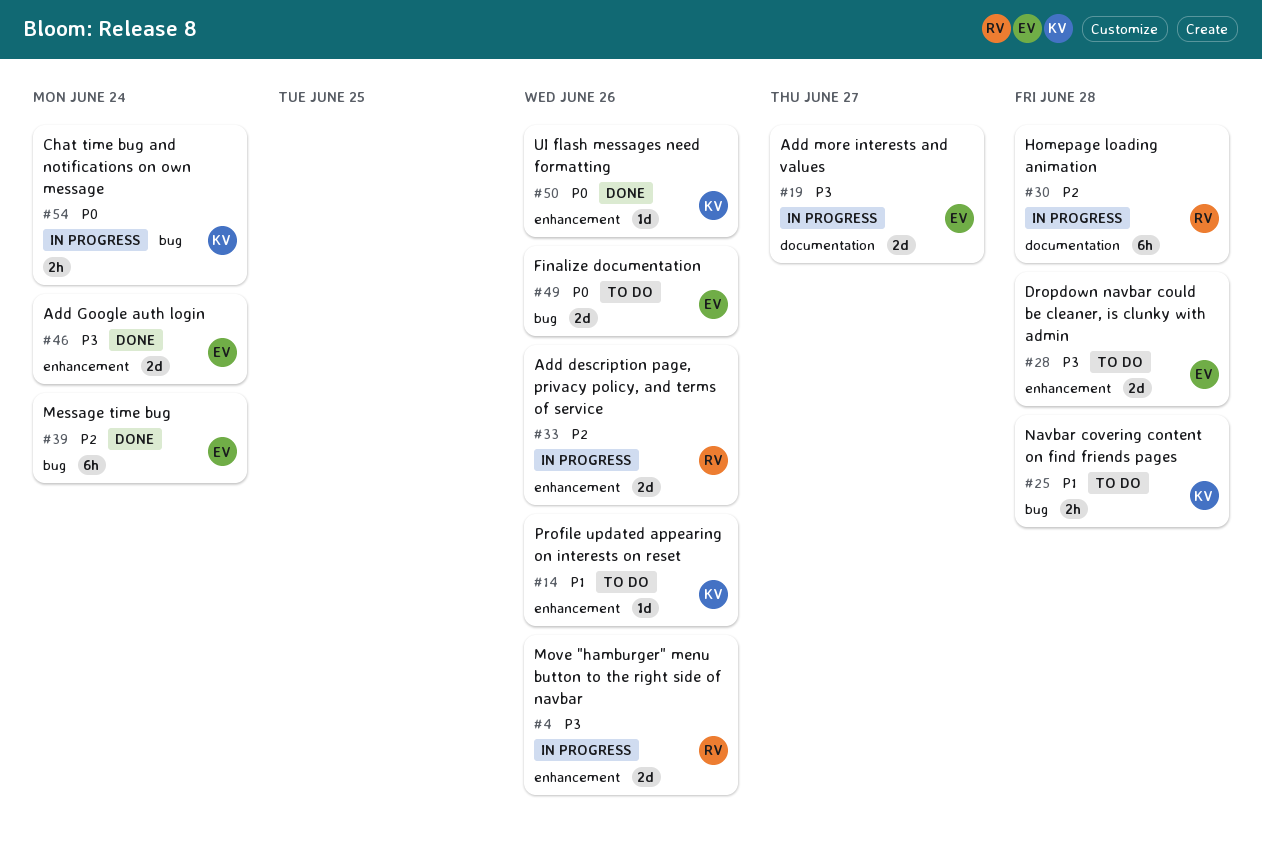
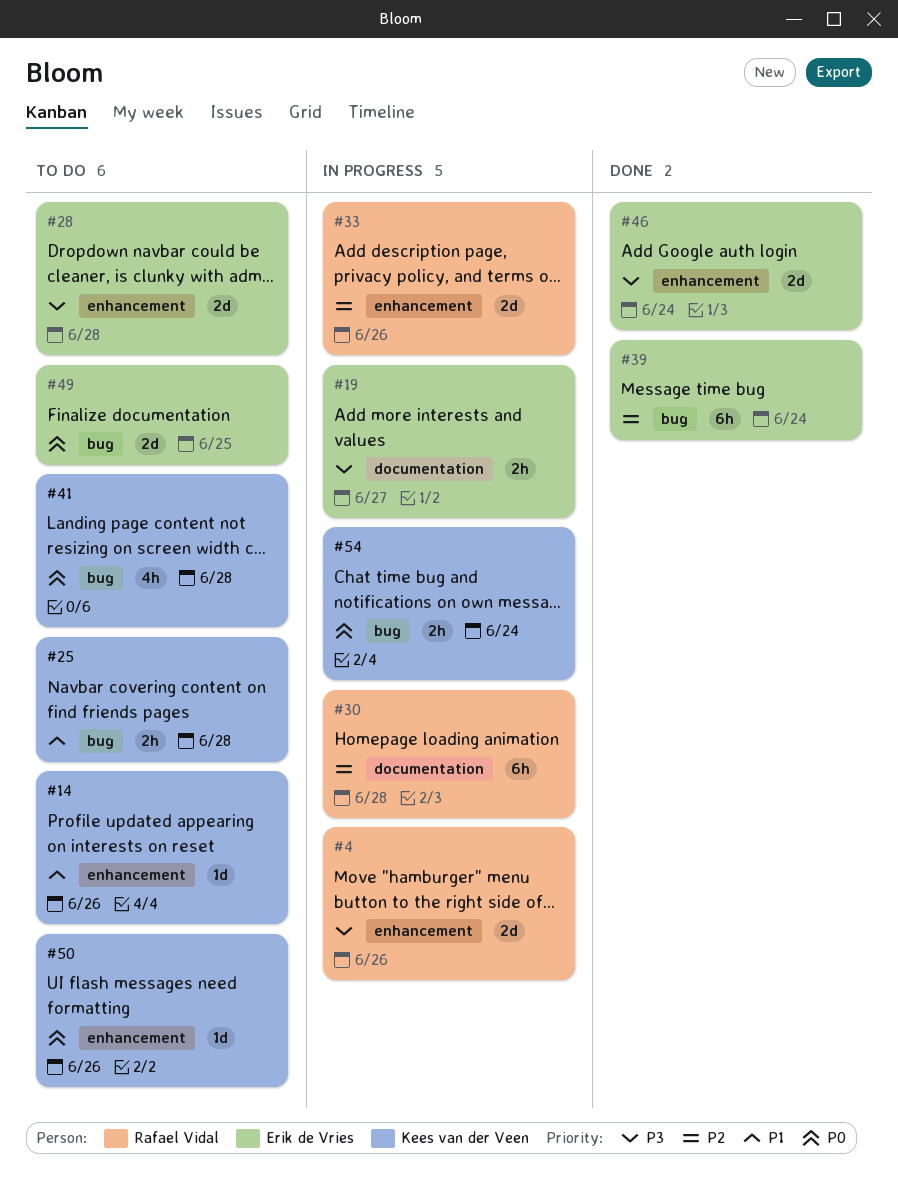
#19, estimate: 2d -> 2h
#41: none -> present
#49, due: Jun 26 -> Jun 25
#50, status: Done -> To do

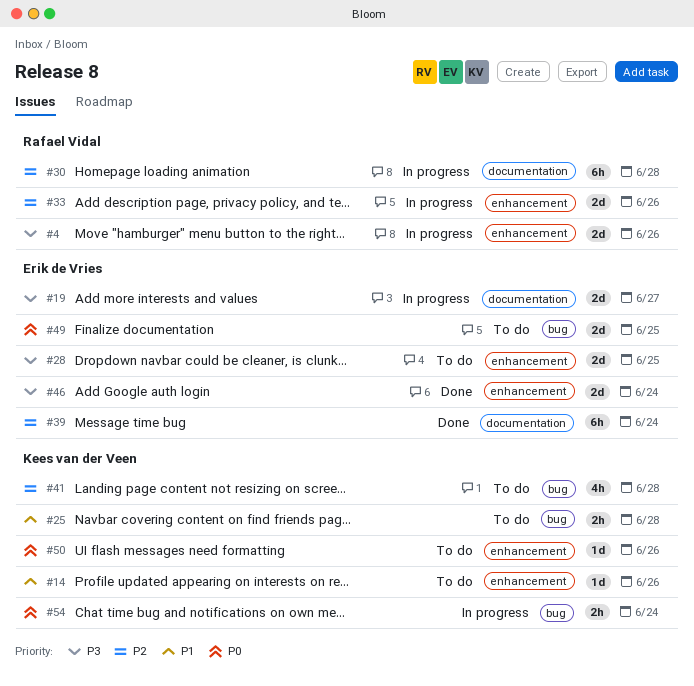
#19, estimate: 2h -> 2d
#28, due: Jun 28 -> Jun 25
#39, label: bug -> documentation
#41, priority: P0 -> P2

